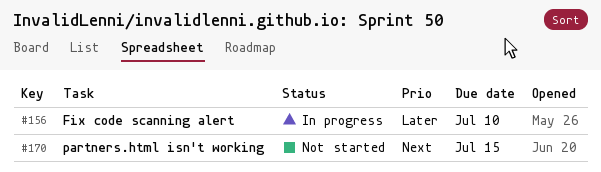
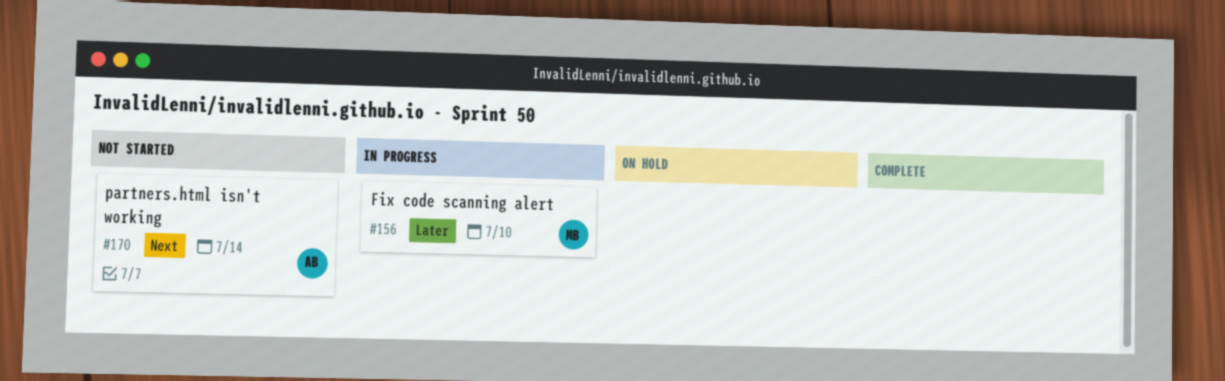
#170, due: Jul 15 -> Jul 14

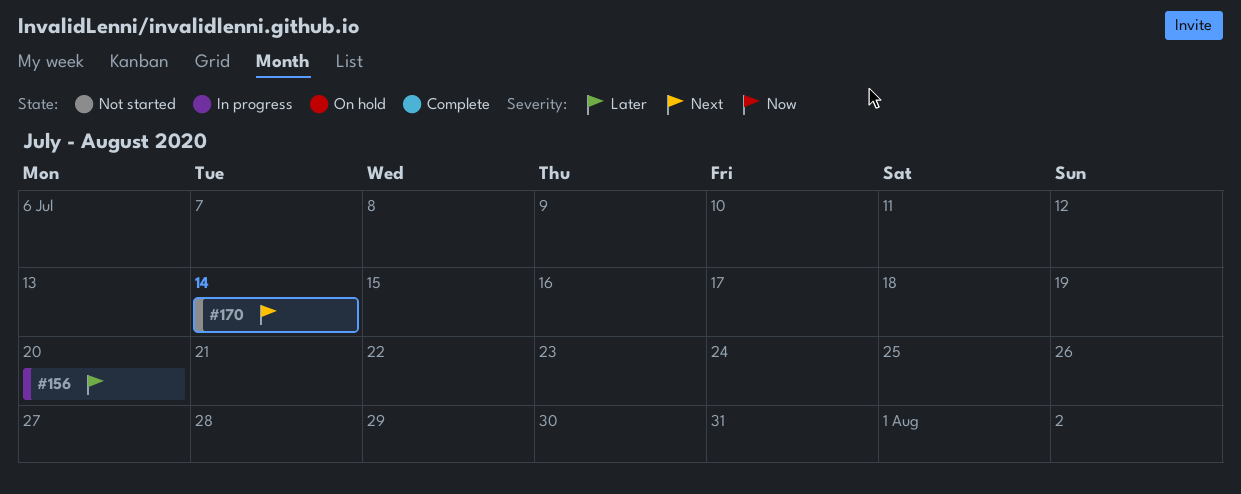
#156, due: Jul 10 -> Jul 20

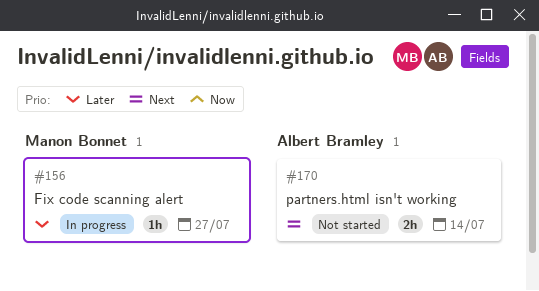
#156, due: Jul 20 -> Jul 27

